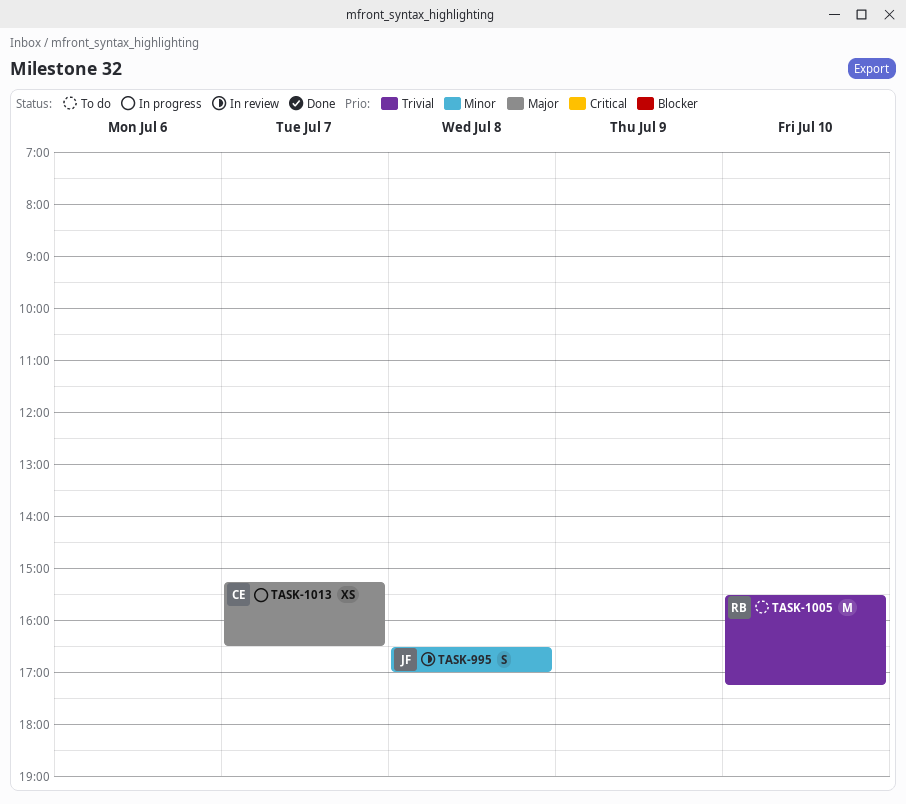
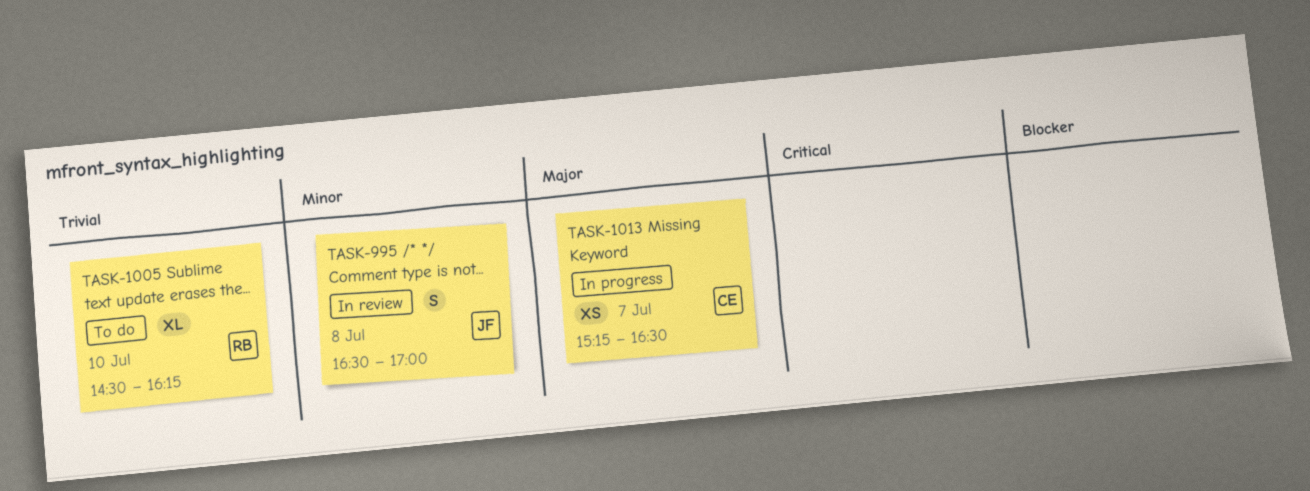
TASK-1005, estimate: M -> XL
TASK-1005, begins: 15:30 -> 14:30
TASK-1005, ends: 17:15 -> 16:15

